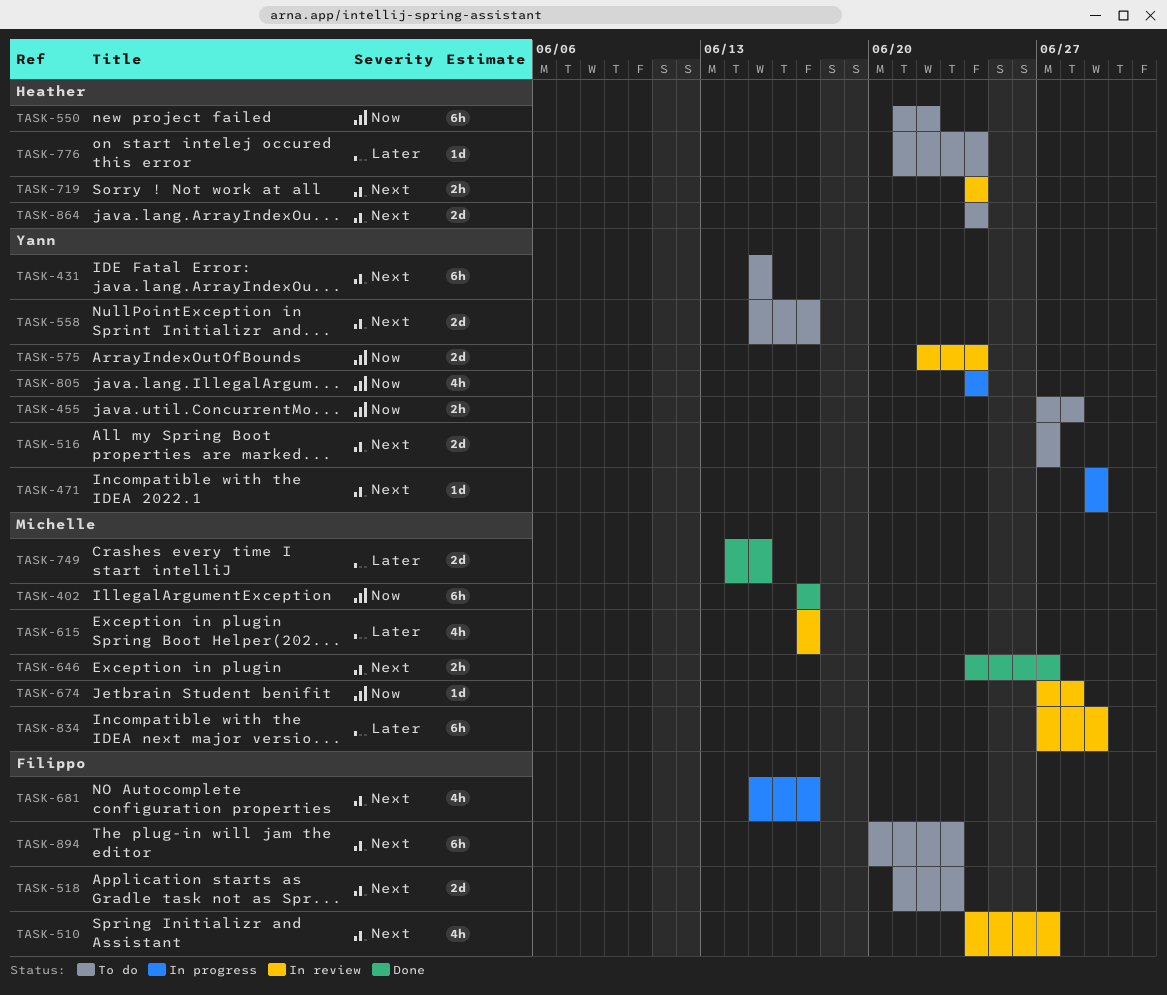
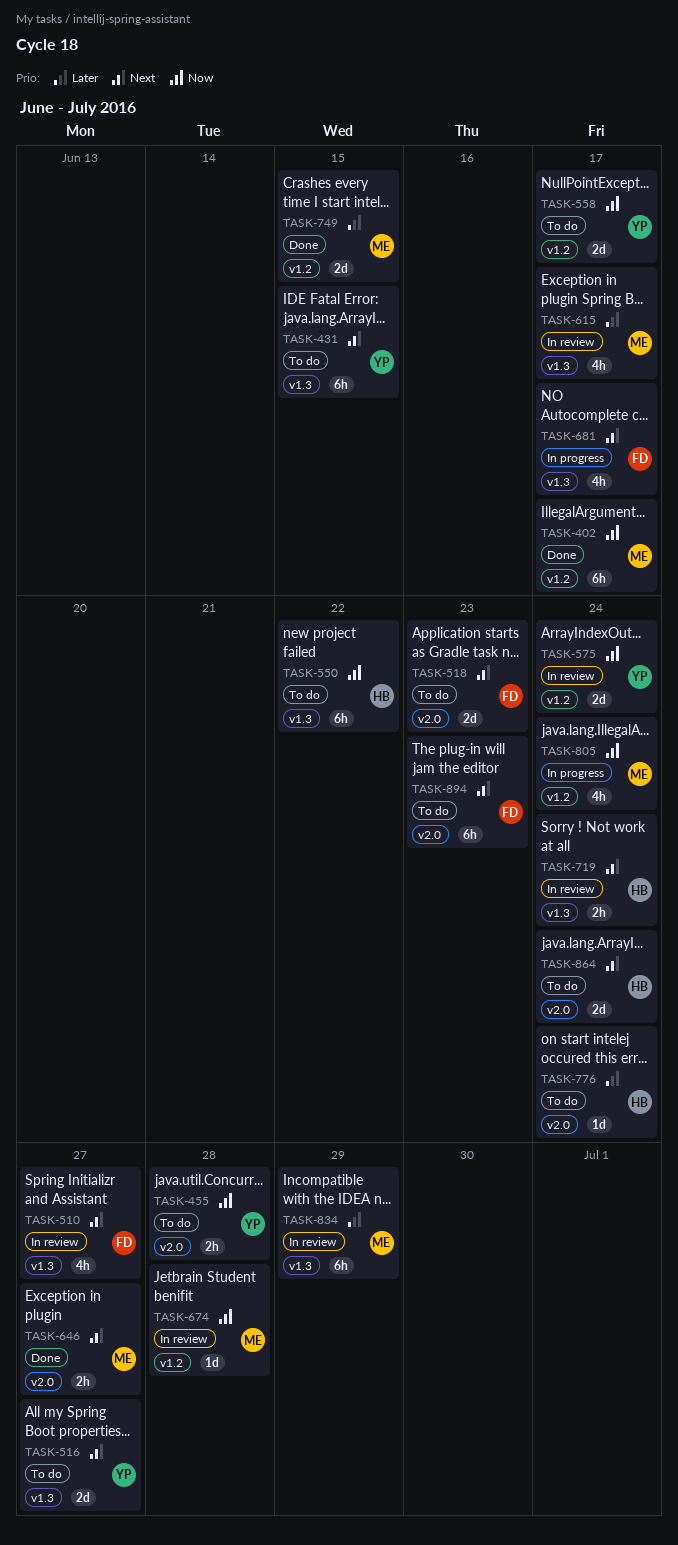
TASK-471: present -> none
TASK-558, priority: Next -> Now
TASK-805, owner: Yann -> Michelle

